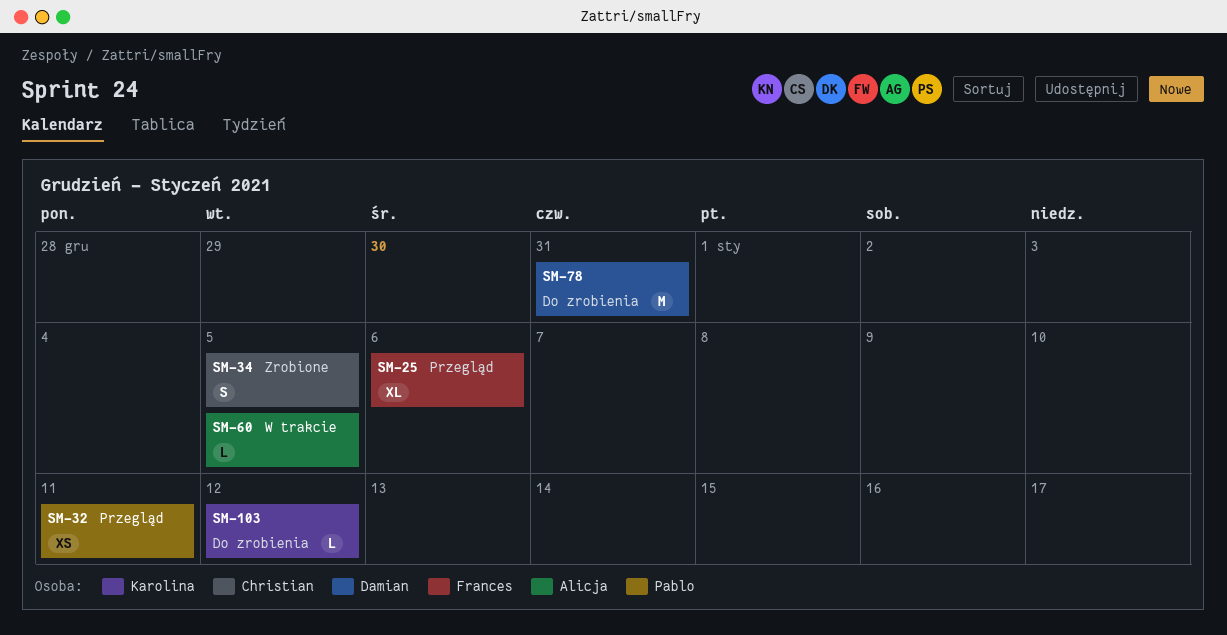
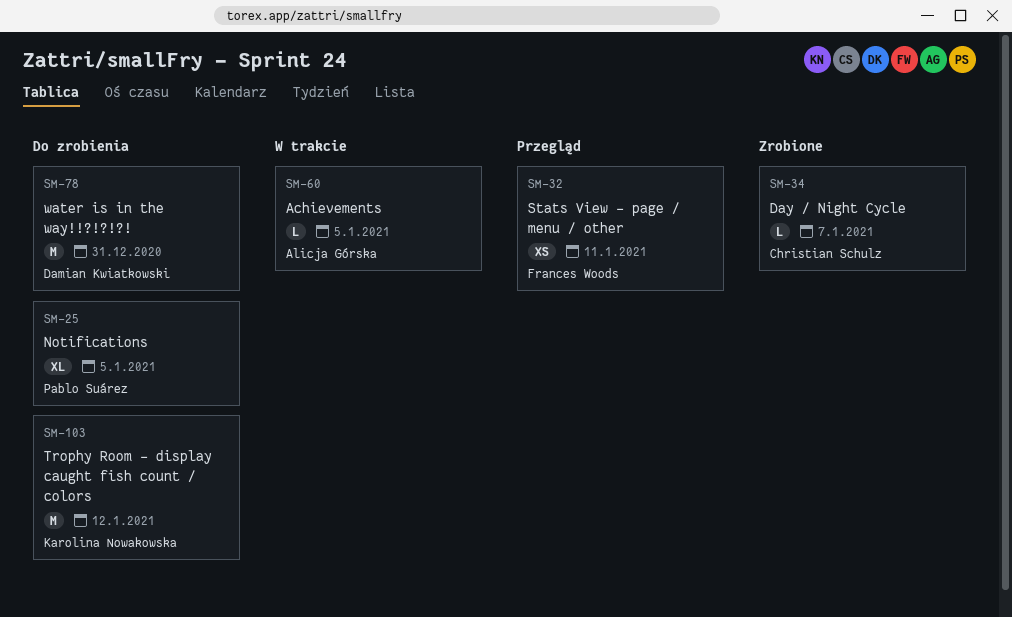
SM-25, status: Przegląd -> Do zrobienia
SM-25, owner: Frances Woods -> Pablo Suárez
SM-25, due: Jan 6 -> Jan 5
SM-32, owner: Pablo Suárez -> Frances Woods
SM-34, estimate: S -> L
SM-34, due: Jan 5 -> Jan 7
SM-103, estimate: L -> M

